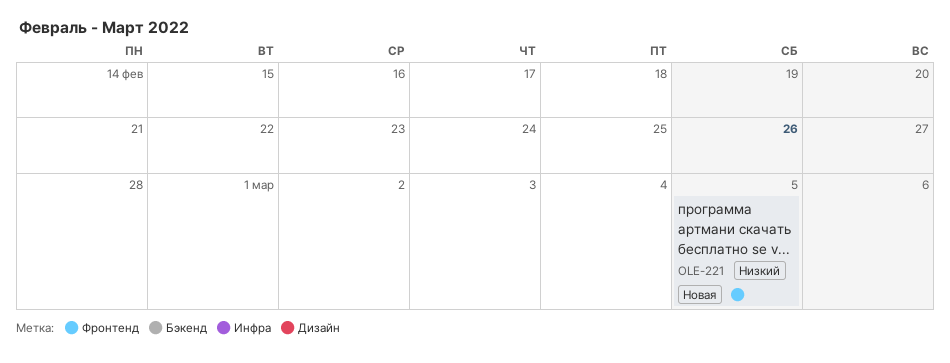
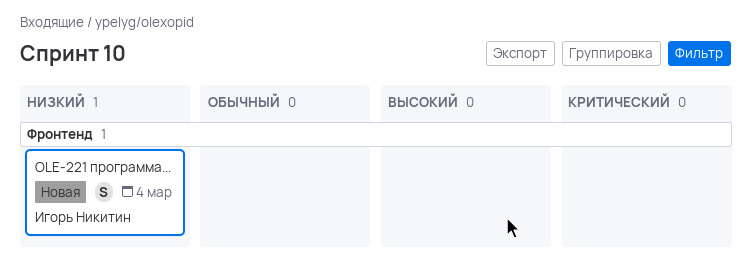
OLE-221, due: Mar 5 -> Mar 4

